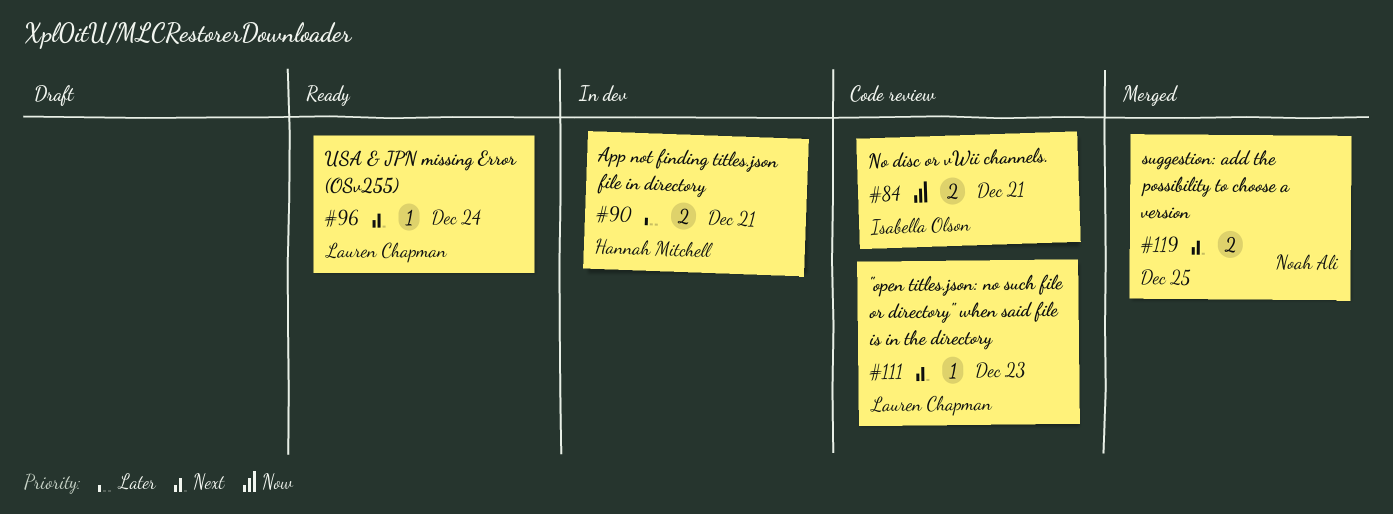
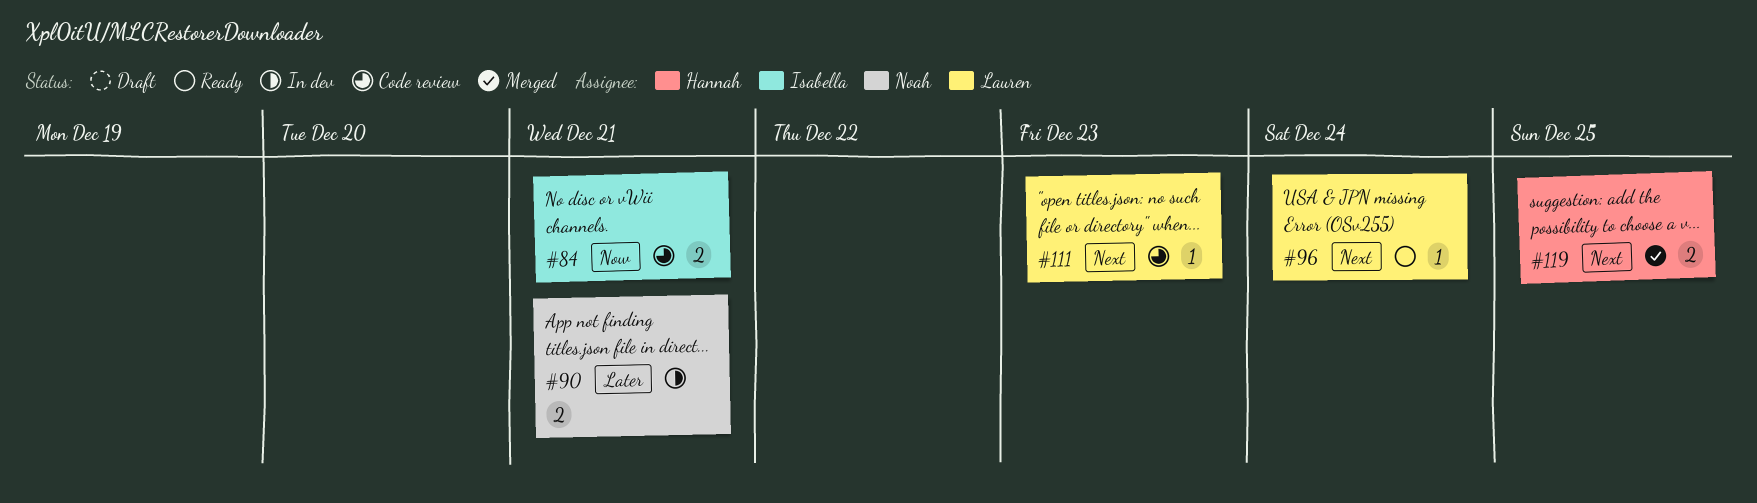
#90, owner: Hannah Mitchell -> Noah Ali
#119, owner: Noah Ali -> Hannah Mitchell

